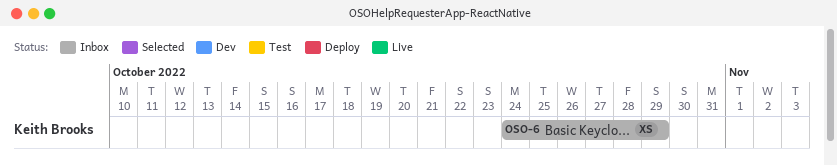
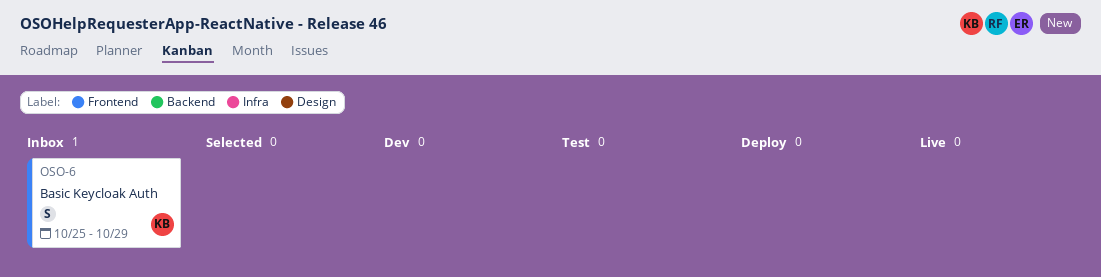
OSO-6, estimate: XS -> S
OSO-6, start: Oct 24 -> Oct 25

